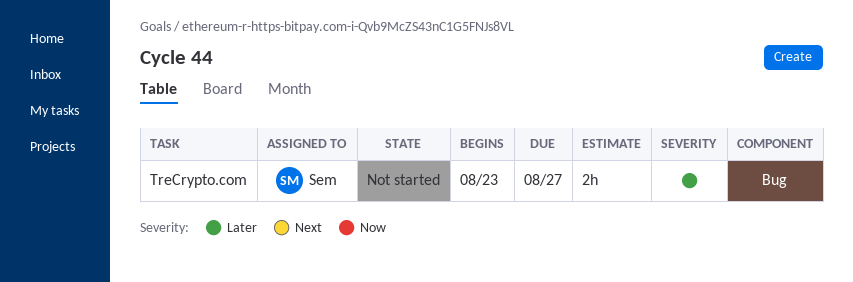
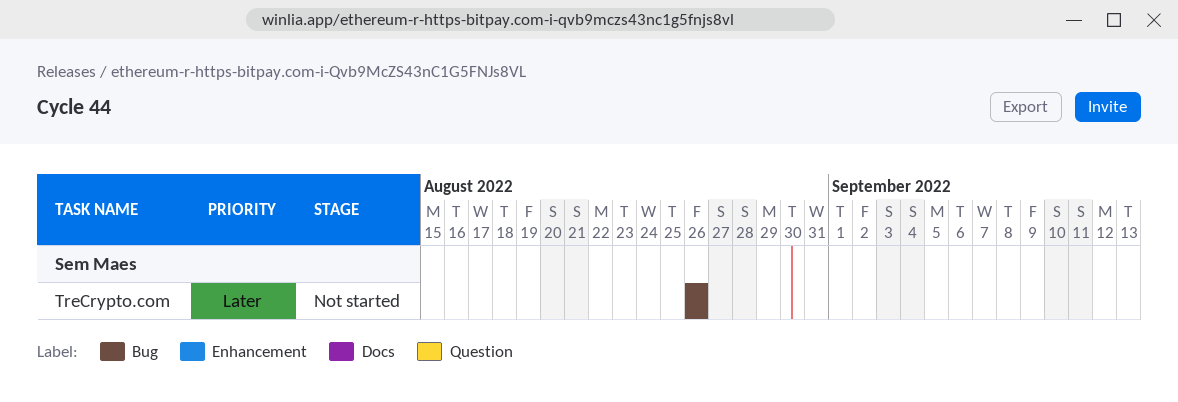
TreCrypto.com, start: Aug 23 -> Aug 26
TreCrypto.com, due: Aug 27 -> Aug 26

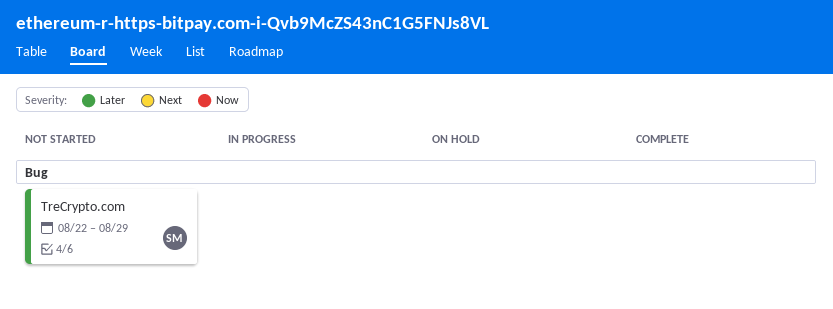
TreCrypto.com, start: Aug 26 -> Aug 22
TreCrypto.com, due: Aug 26 -> Aug 29

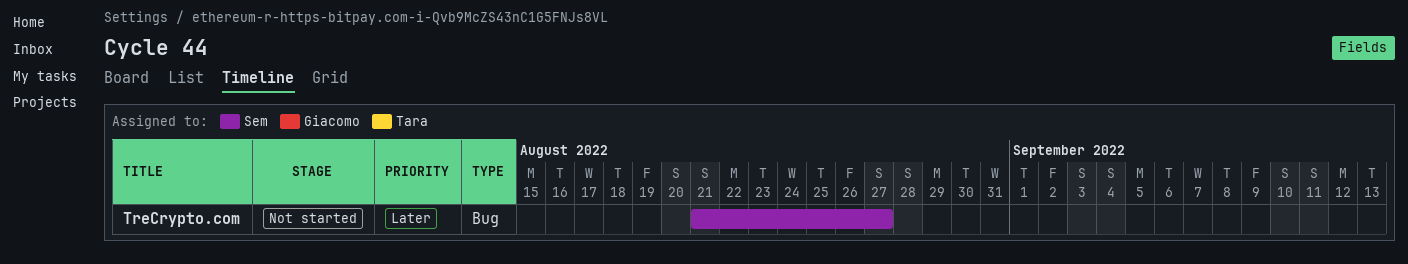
TreCrypto.com, start: Aug 22 -> Aug 21
TreCrypto.com, due: Aug 29 -> Aug 27

